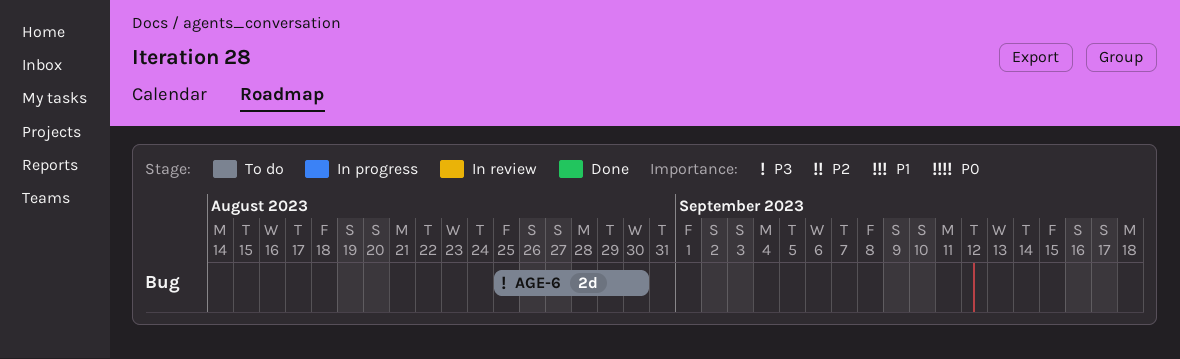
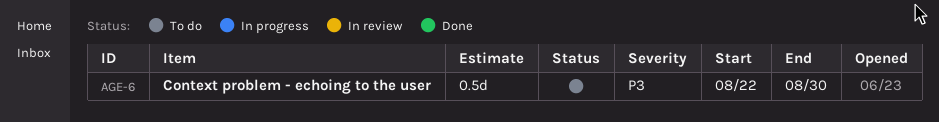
AGE-6, estimate: 2d -> 0.5d
AGE-6, start: Aug 25 -> Aug 22

